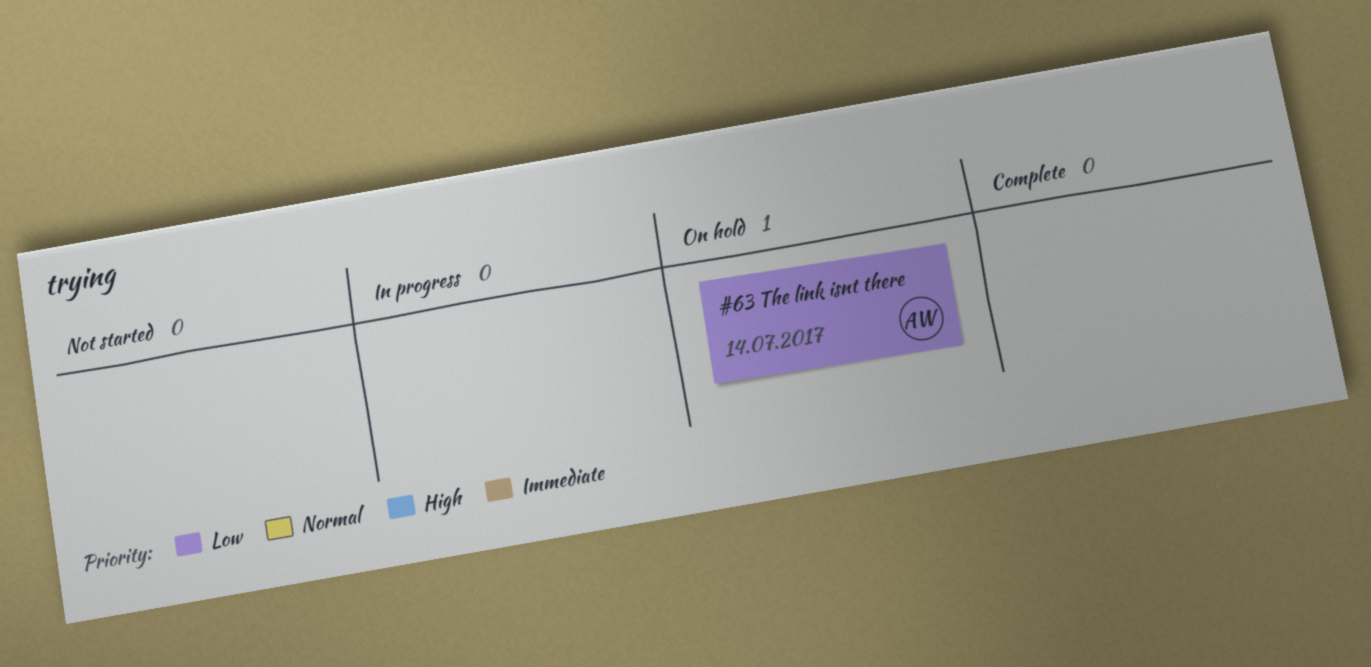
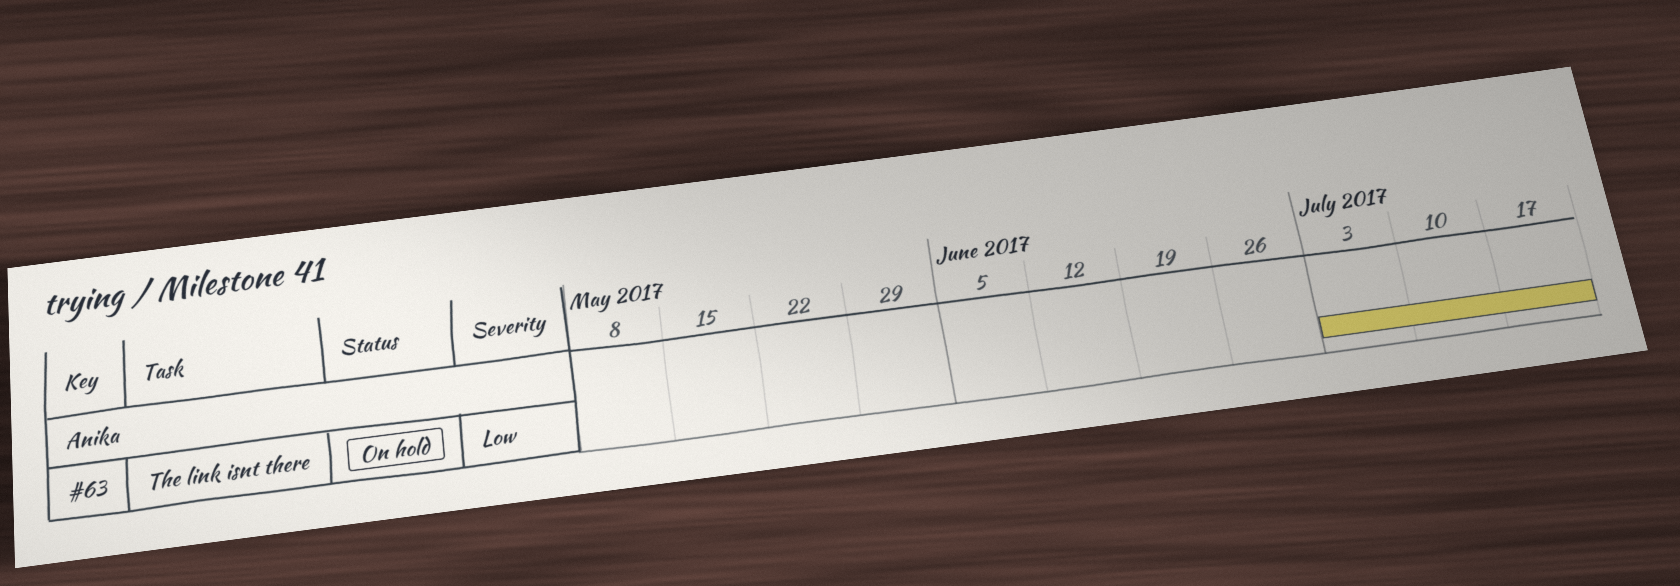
#63, due: Jul 14 -> Jul 21

